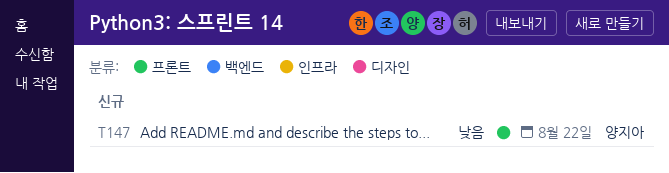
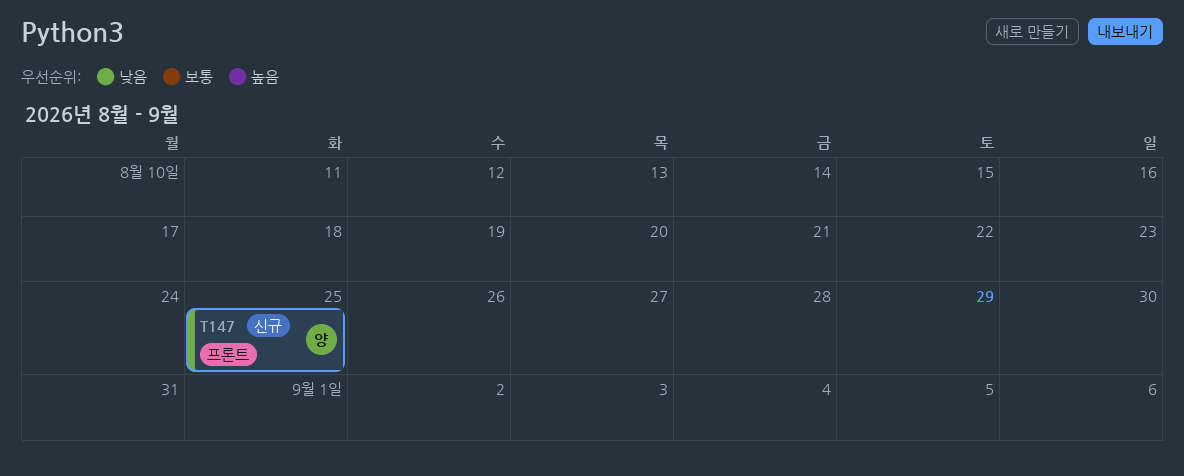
T147, due: Aug 22 -> Aug 25

